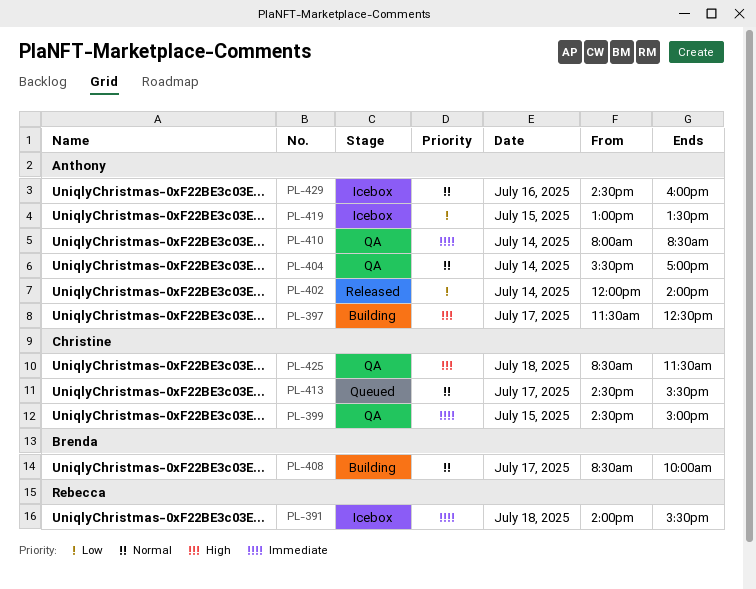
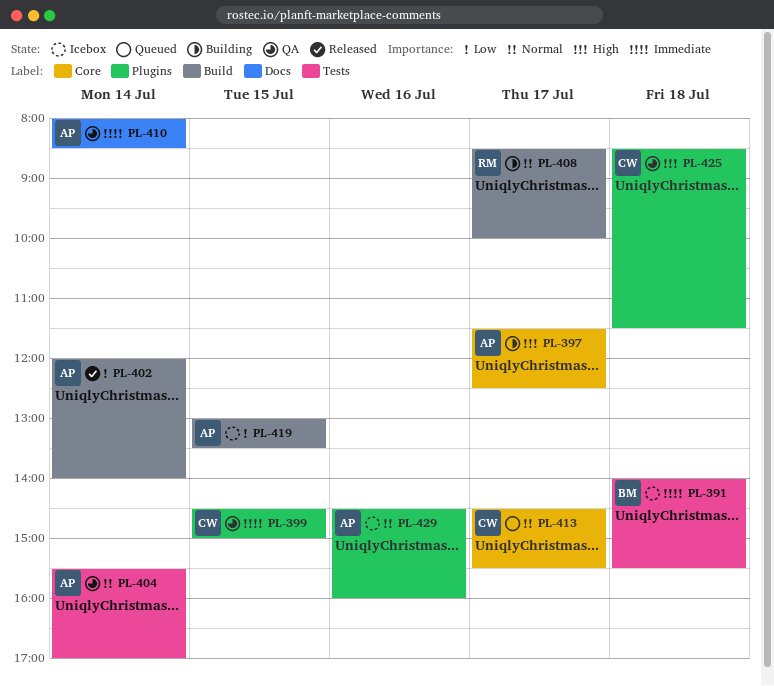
PL-391, owner: Rebecca -> Brenda
PL-408, owner: Brenda -> Rebecca

